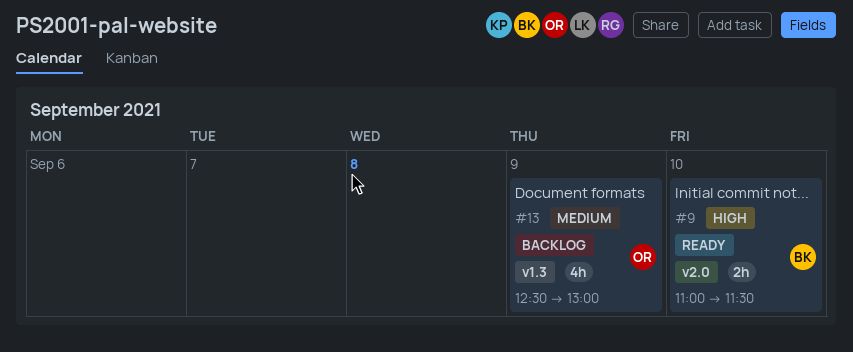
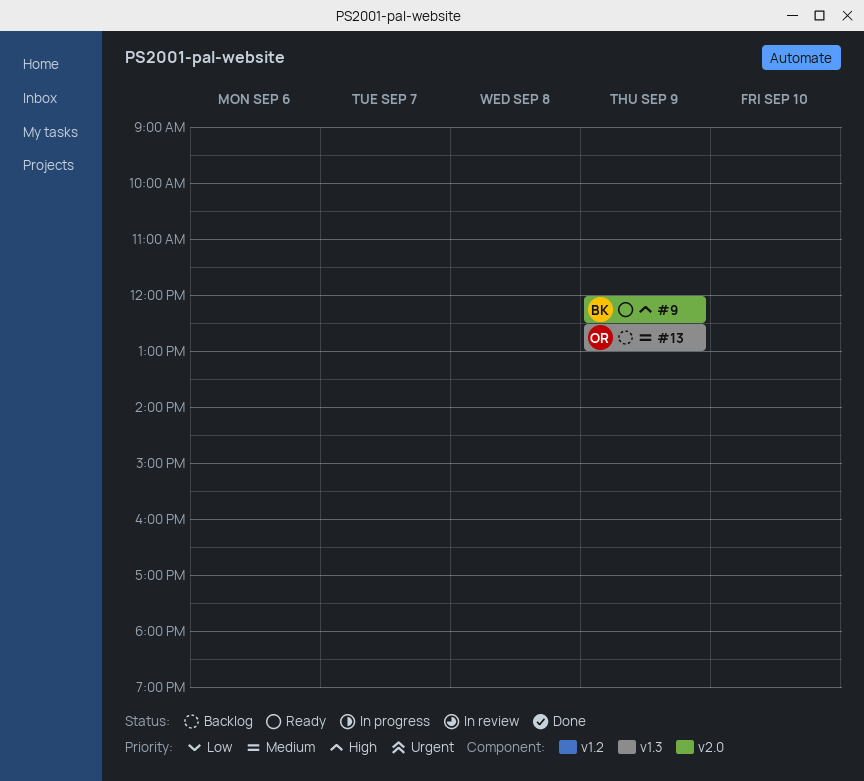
#9, day: Sep 10 -> Sep 9
#9, begins: 11:00 -> 12:00
#9, ends: 11:30 -> 12:30

